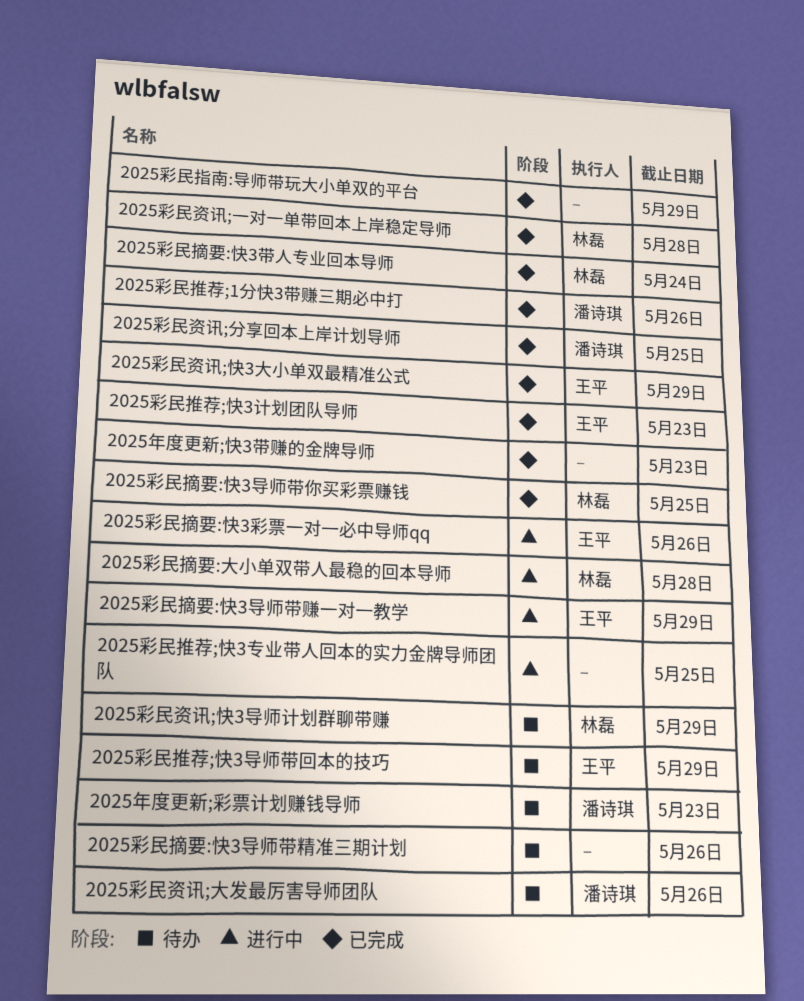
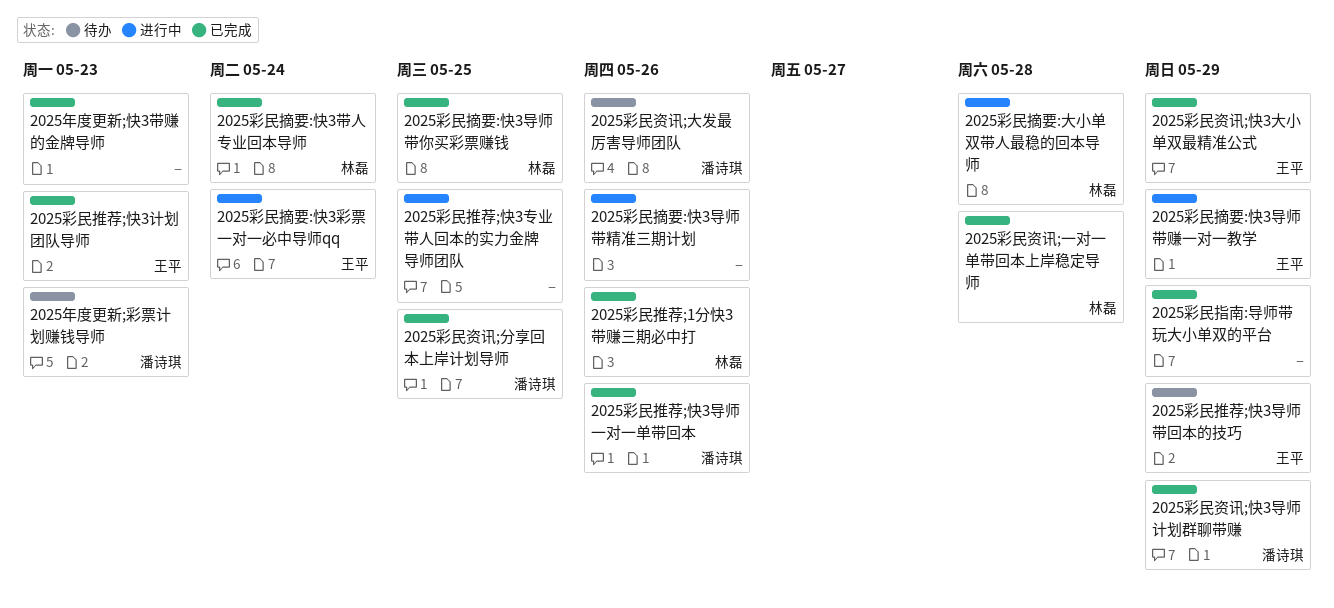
2025彩民推荐;1分快3带赚三期必中打, owner: 潘诗琪 -> 林磊
2025彩民推荐;快3导师一对一单带回本: none -> present
2025彩民摘要:快3导师带精准三期计划, status: 待办 -> 进行中
2025彩民摘要:快3彩票一对一必中导师qq, due: May 26 -> May 24
2025彩民资讯;快3导师计划群聊带赚, status: 待办 -> 已完成
2025彩民资讯;快3导师计划群聊带赚, owner: 林磊 -> 潘诗琪

